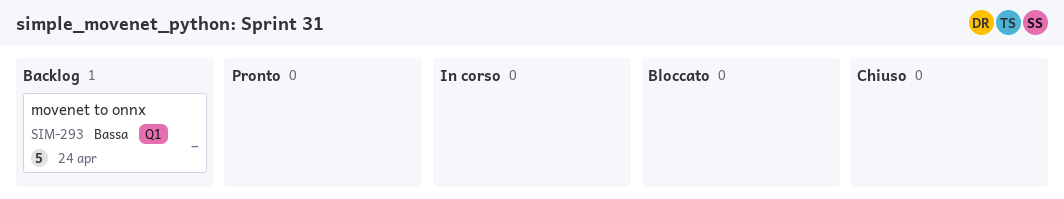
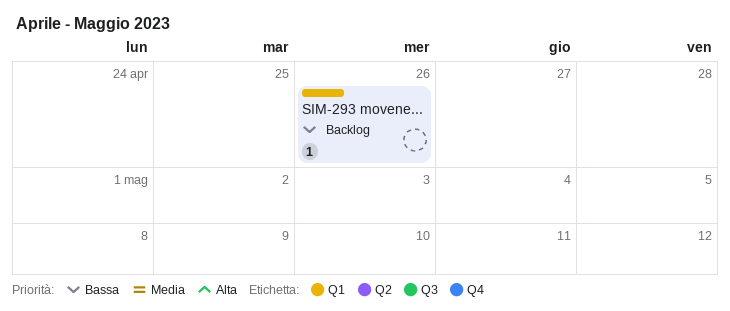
SIM-293, estimate: 5 -> 1
SIM-293, due: Apr 24 -> Apr 26

